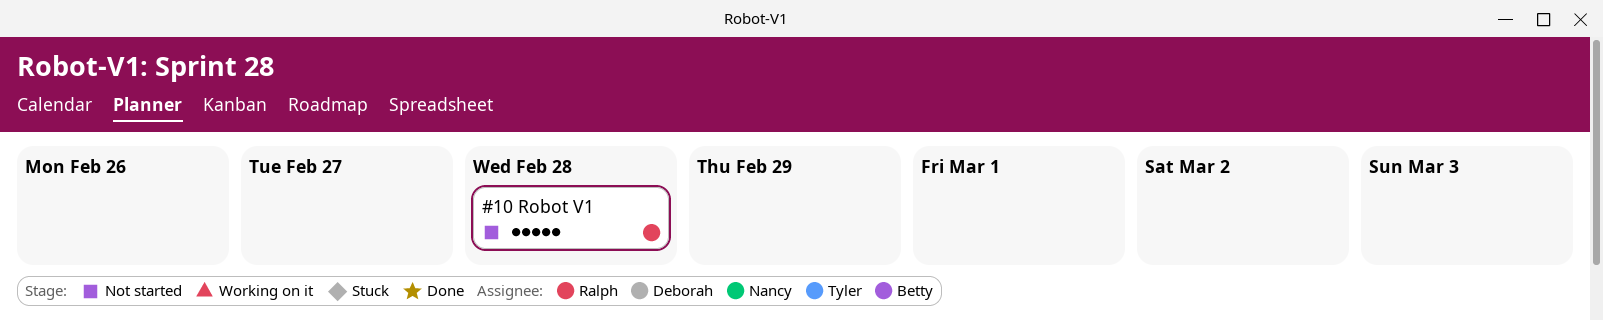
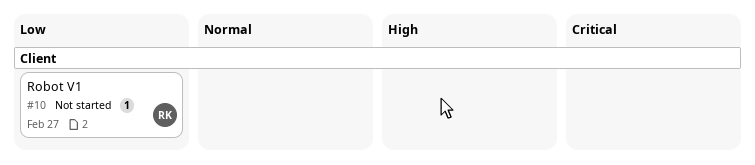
#10, estimate: 5 -> 1
#10, due: Feb 28 -> Feb 27

